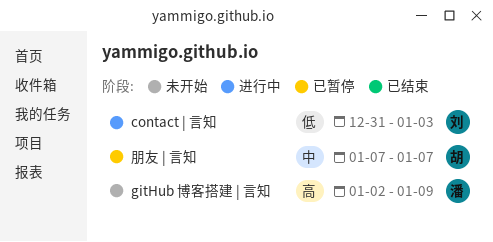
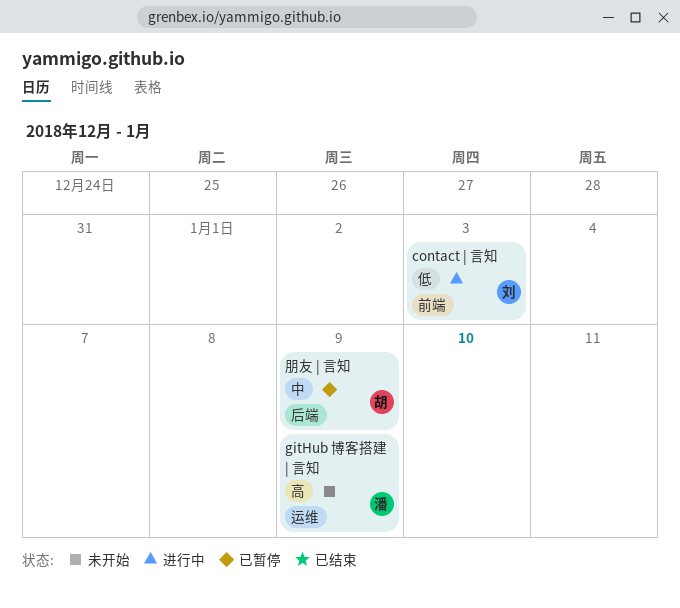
朋友 | 言知, due: Jan 7 -> Jan 9

